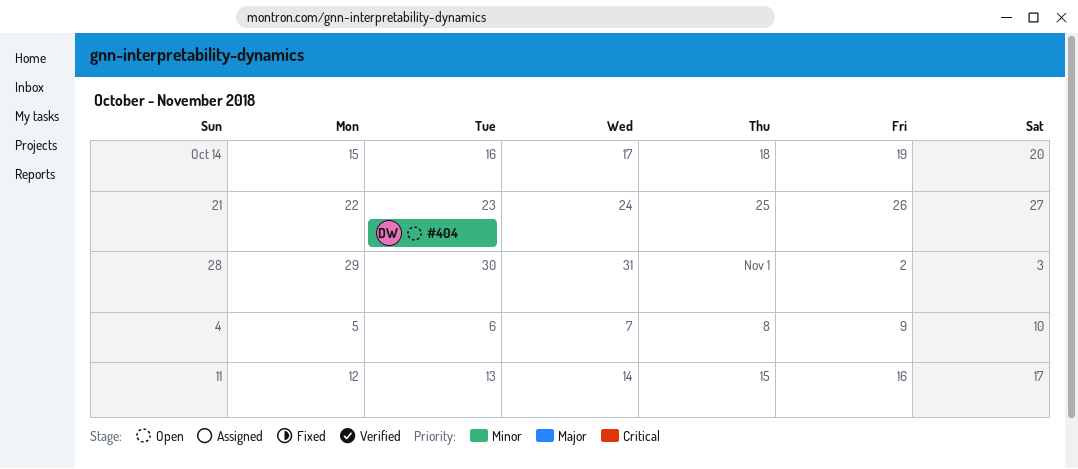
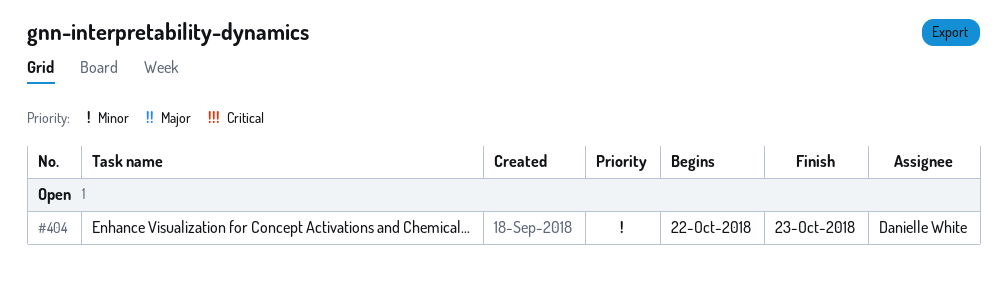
#404, start: Oct 23 -> Oct 22

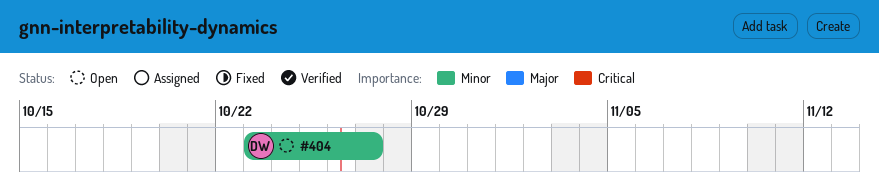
#404, start: Oct 22 -> Oct 23
#404, due: Oct 23 -> Oct 27

